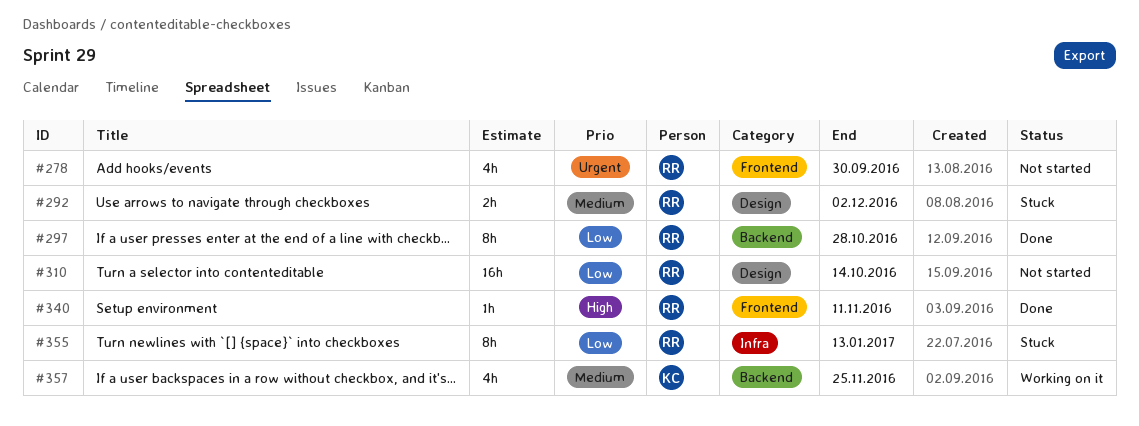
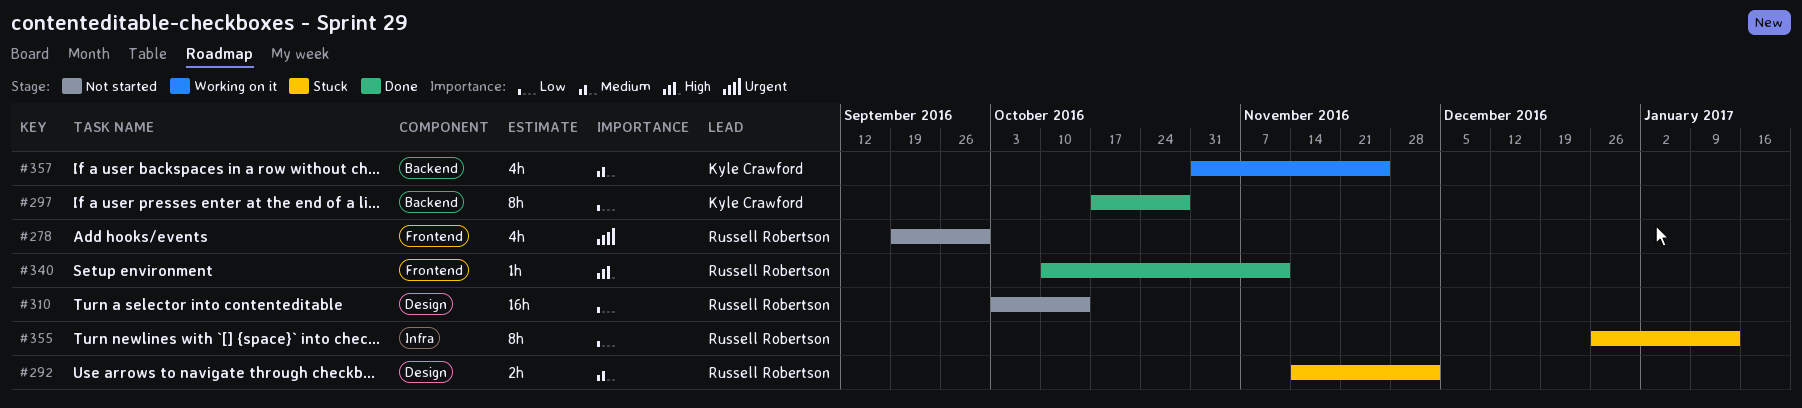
#297, owner: Russell Robertson -> Kyle Crawford

